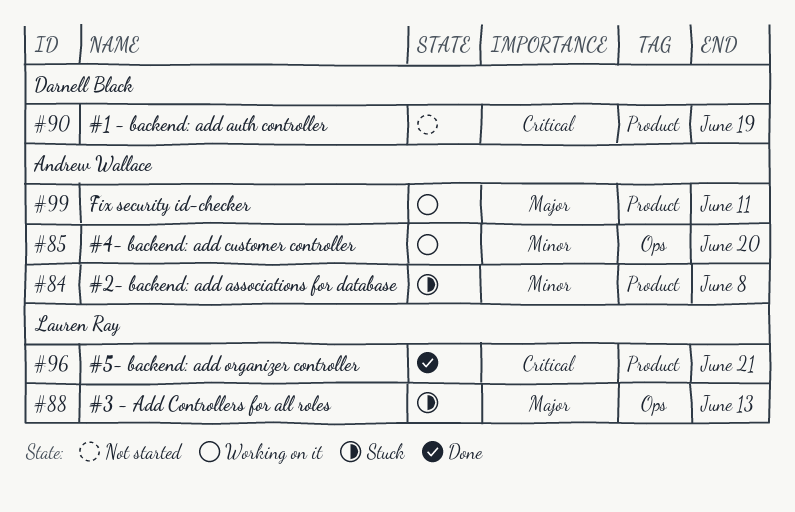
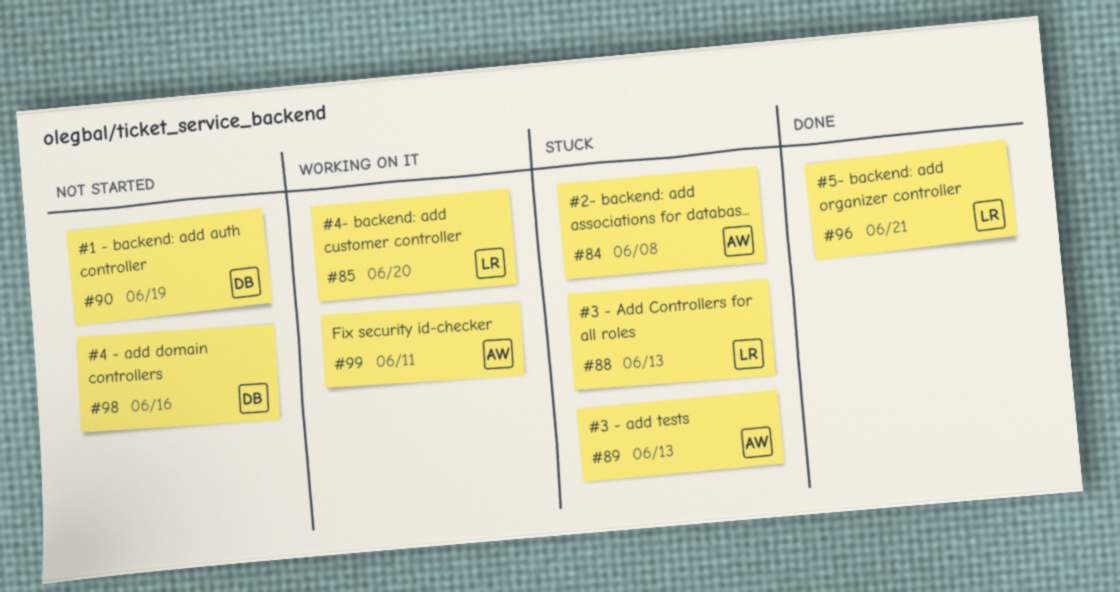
#85, owner: Andrew Wallace -> Lauren Ray
#89: none -> present
#98: none -> present

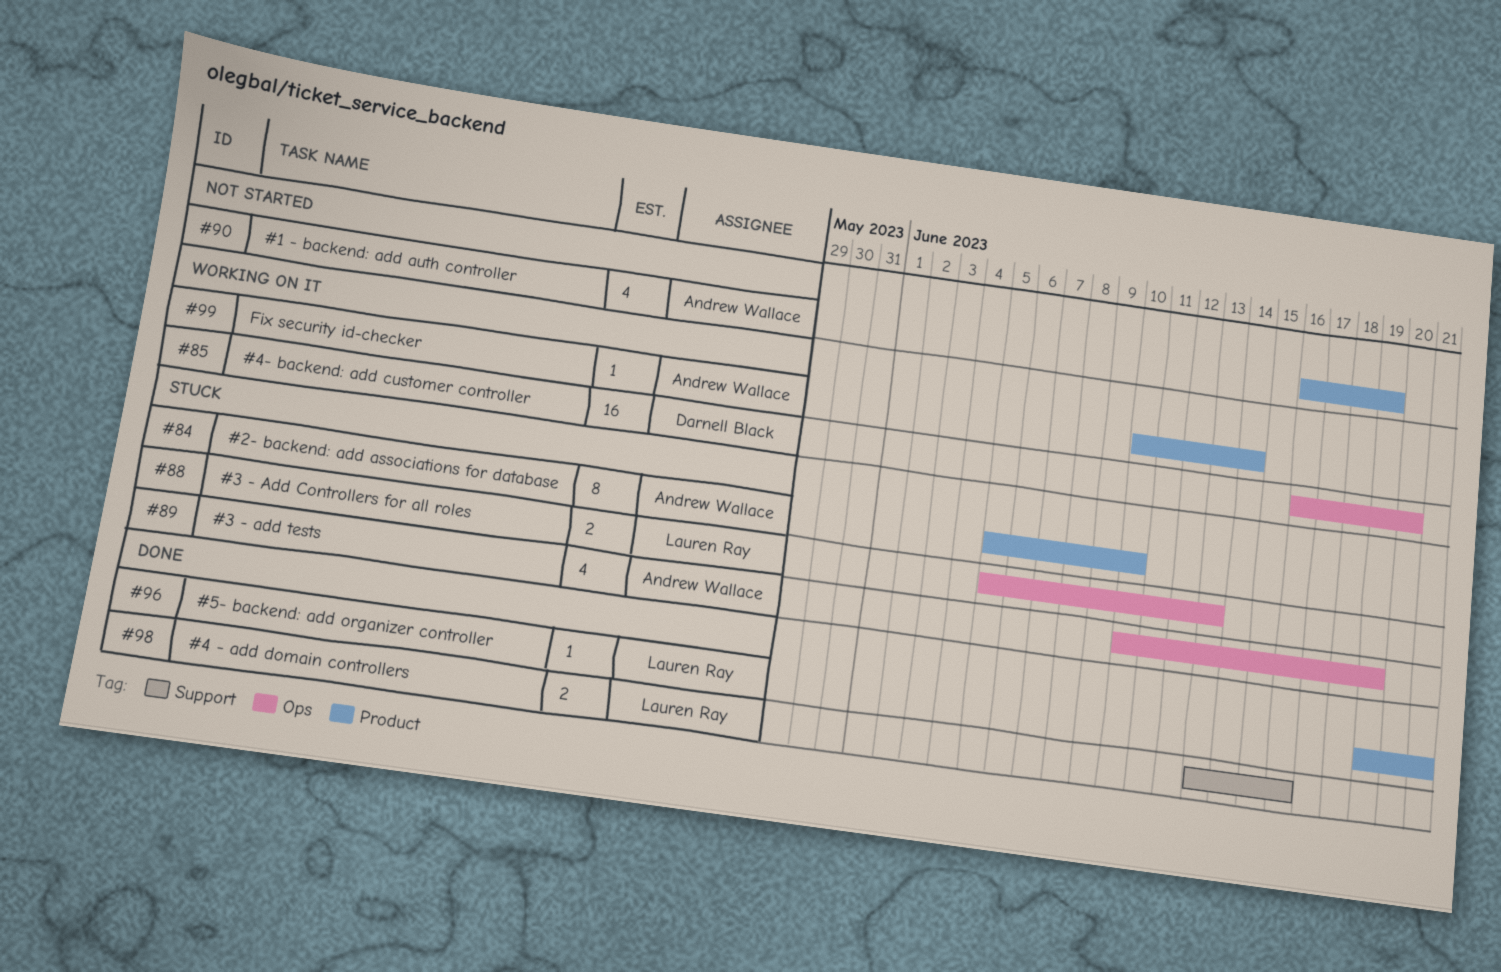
#84, due: Jun 8 -> Jun 10
#85, owner: Lauren Ray -> Darnell Black
#89, due: Jun 13 -> Jun 19
#90, owner: Darnell Black -> Andrew Wallace
#98, status: Not started -> Done
#98, owner: Darnell Black -> Lauren Ray
#99, due: Jun 11 -> Jun 14

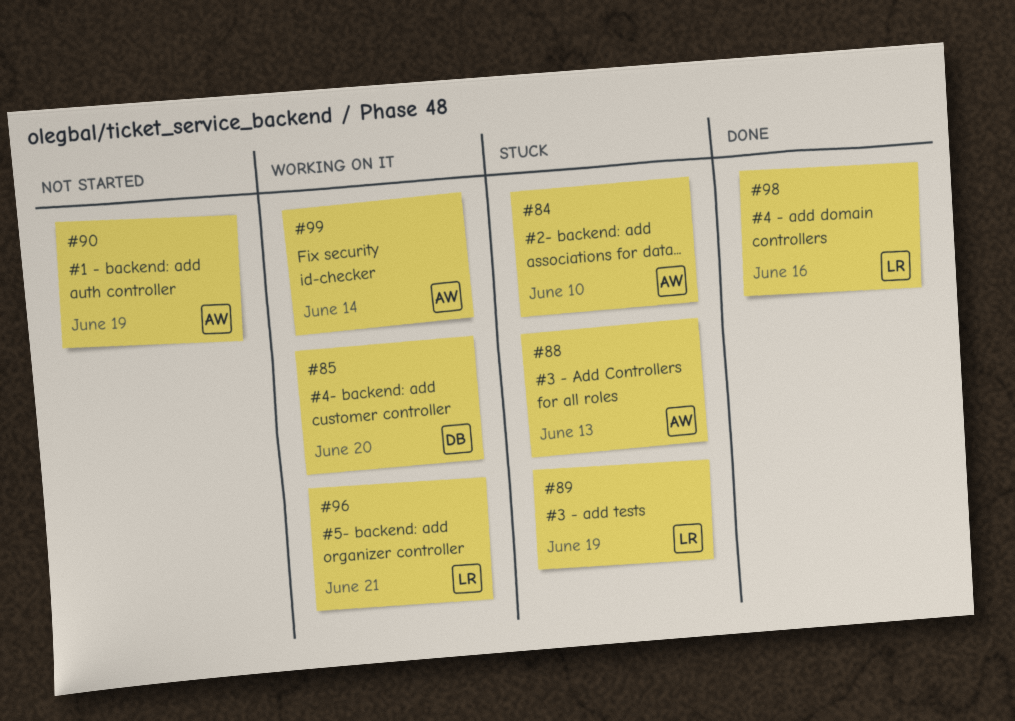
#88, owner: Lauren Ray -> Andrew Wallace
#89, owner: Andrew Wallace -> Lauren Ray
#96, status: Done -> Working on it

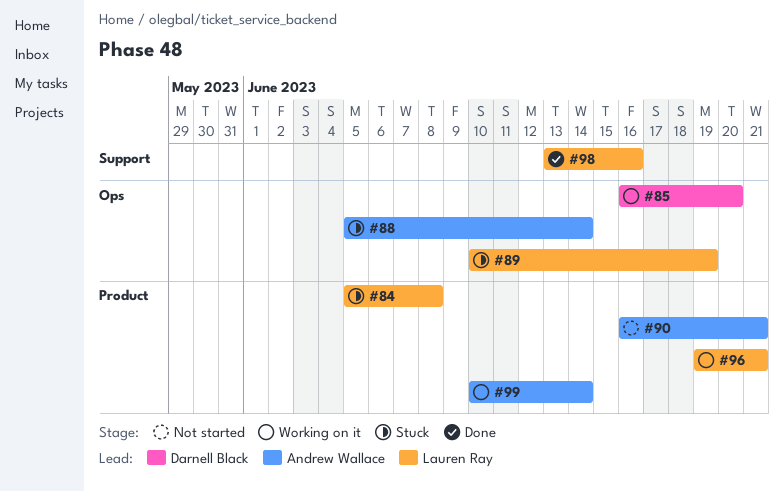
#84, owner: Andrew Wallace -> Lauren Ray
#84, due: Jun 10 -> Jun 8
#88, due: Jun 13 -> Jun 14
#90, due: Jun 19 -> Jun 21

